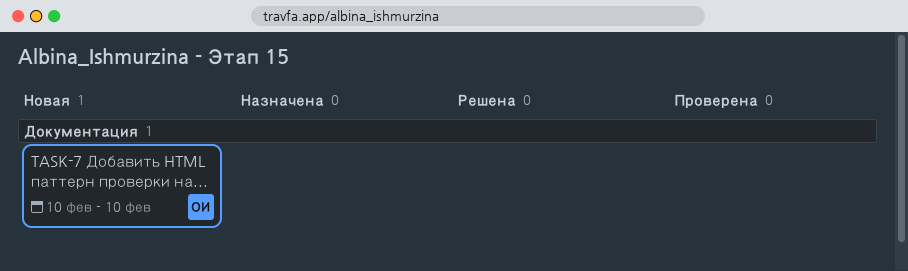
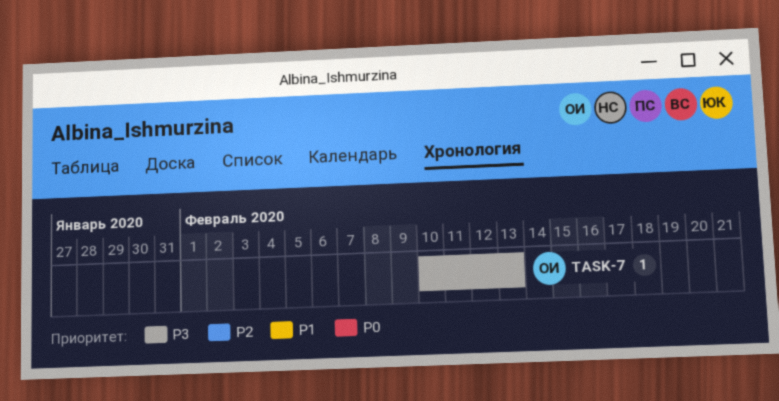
TASK-7, due: Feb 10 -> Feb 13

